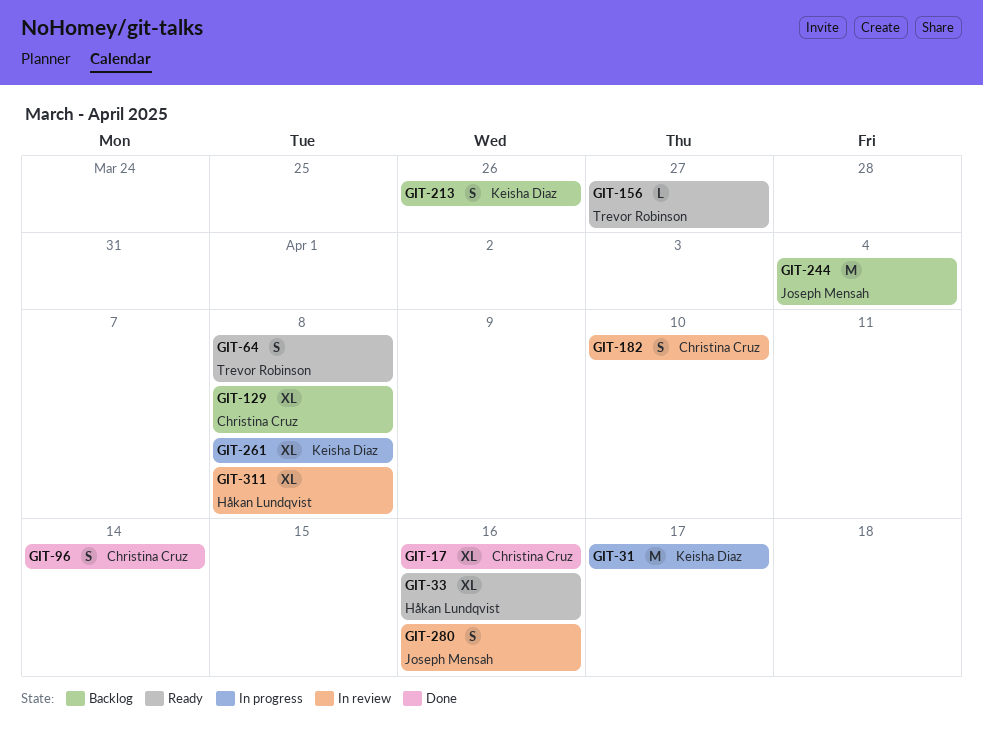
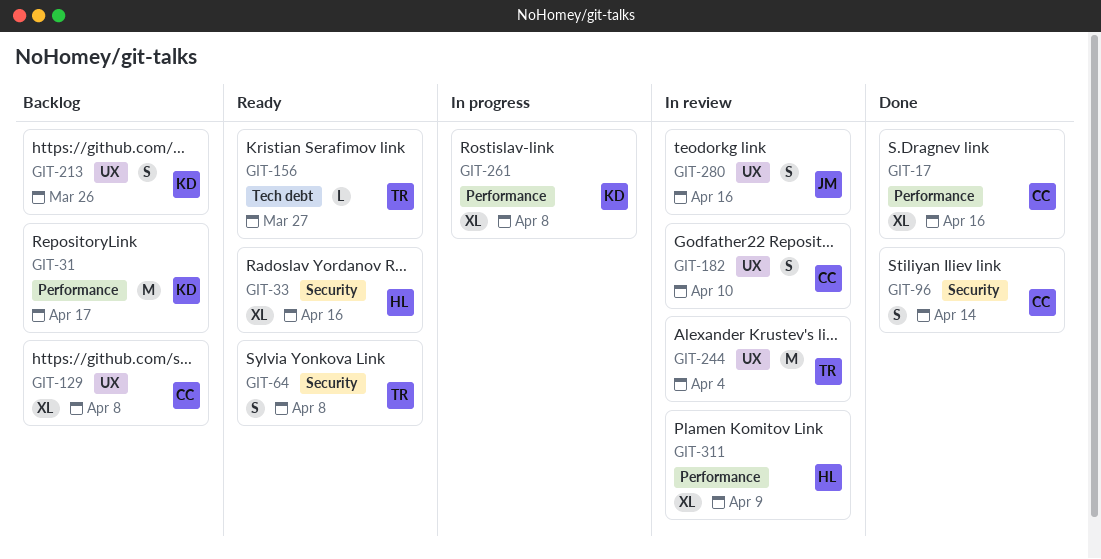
GIT-31, status: In progress -> Backlog
GIT-244, status: Backlog -> In review
GIT-244, owner: Joseph Mensah -> Trevor Robinson
GIT-311, due: Apr 8 -> Apr 9

